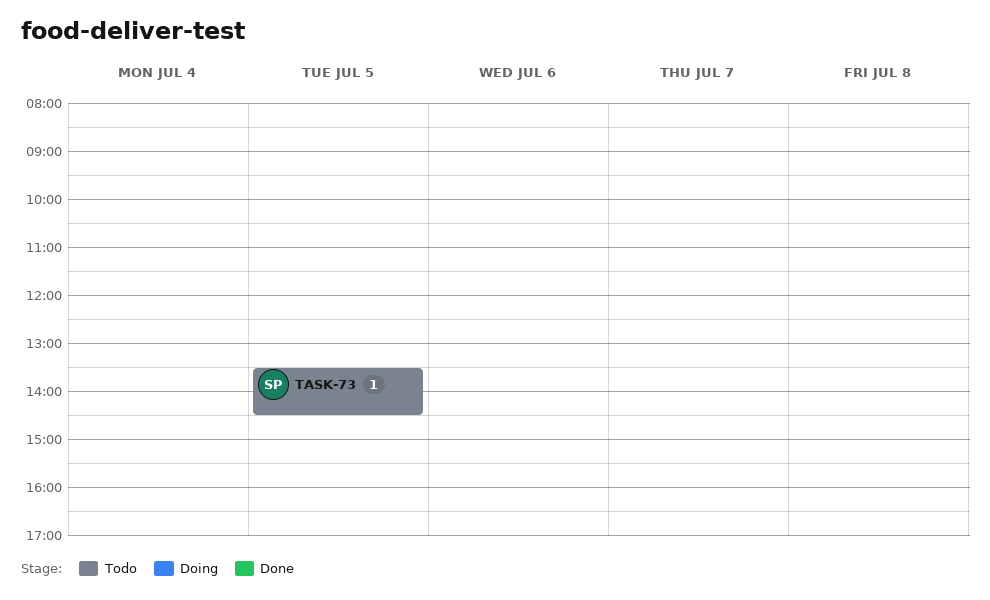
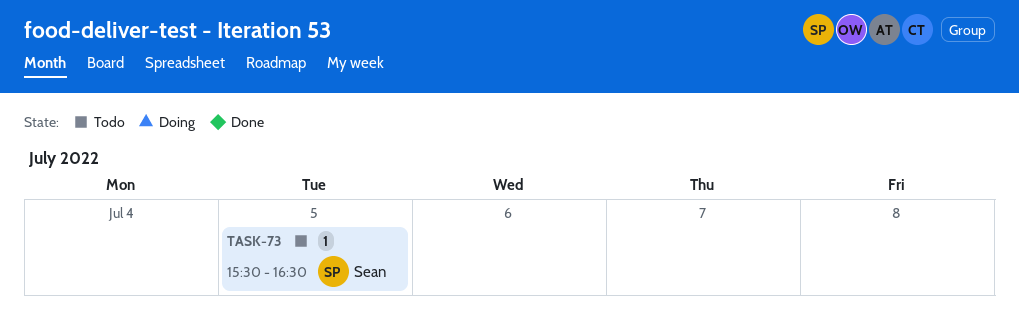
TASK-73, begins: 13:30 -> 15:30
TASK-73, ends: 14:30 -> 16:30

